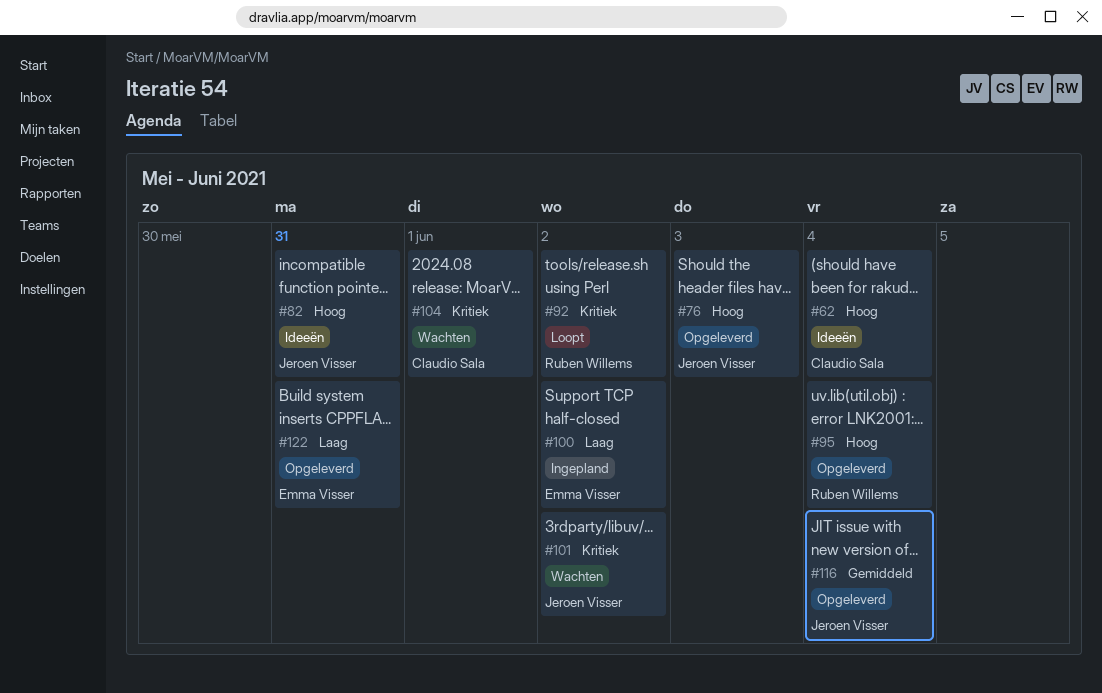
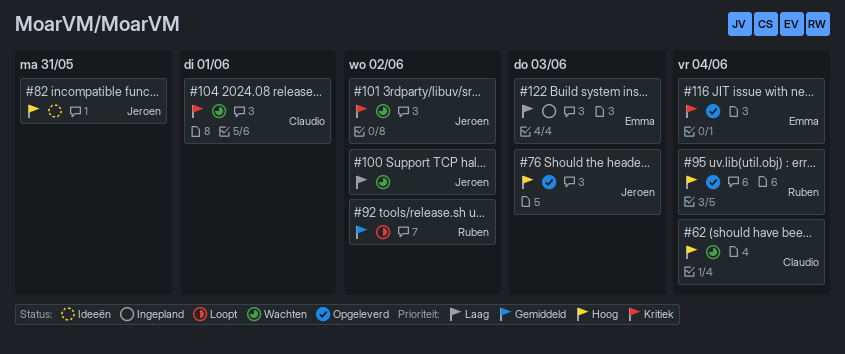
#62, status: Ideeën -> Wachten
#92, priority: Kritiek -> Gemiddeld
#100, status: Ingepland -> Wachten
#100, owner: Emma Visser -> Jeroen Visser
#116, owner: Jeroen Visser -> Emma Visser
#116, priority: Gemiddeld -> Kritiek
#122, status: Opgeleverd -> Ingepland
#122, due: May 31 -> Jun 3

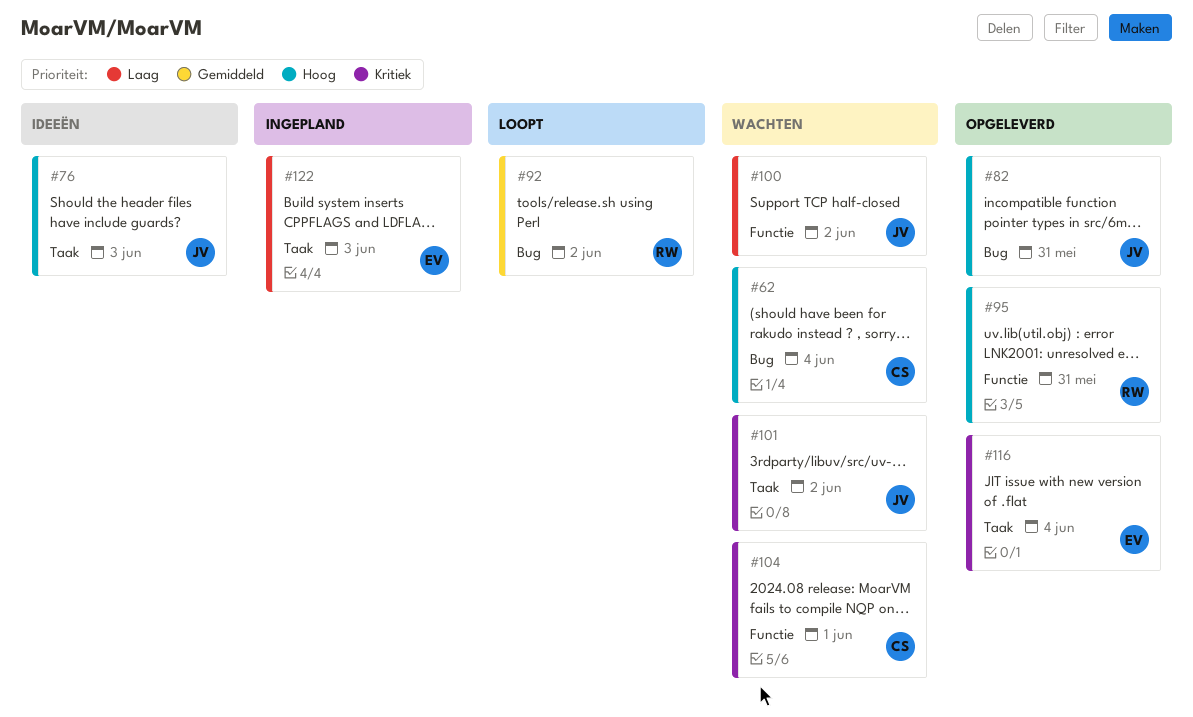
#76, status: Opgeleverd -> Ideeën
#82, status: Ideeën -> Opgeleverd
#95, due: Jun 4 -> May 31

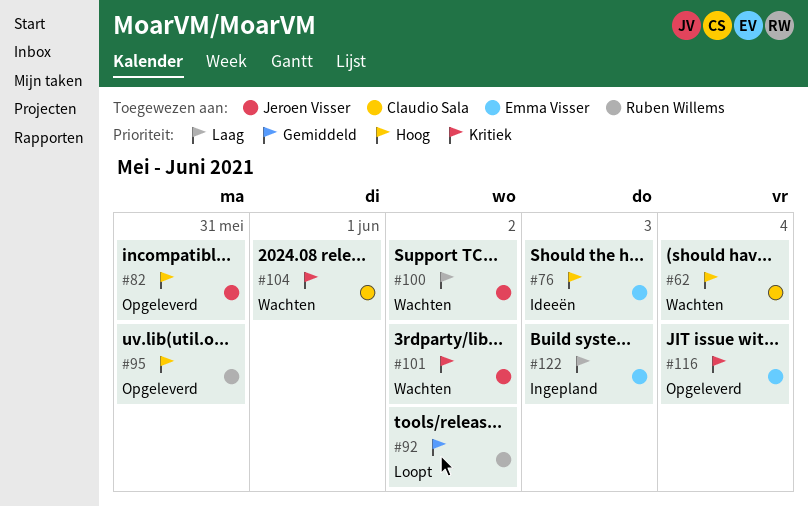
#76, owner: Jeroen Visser -> Emma Visser

